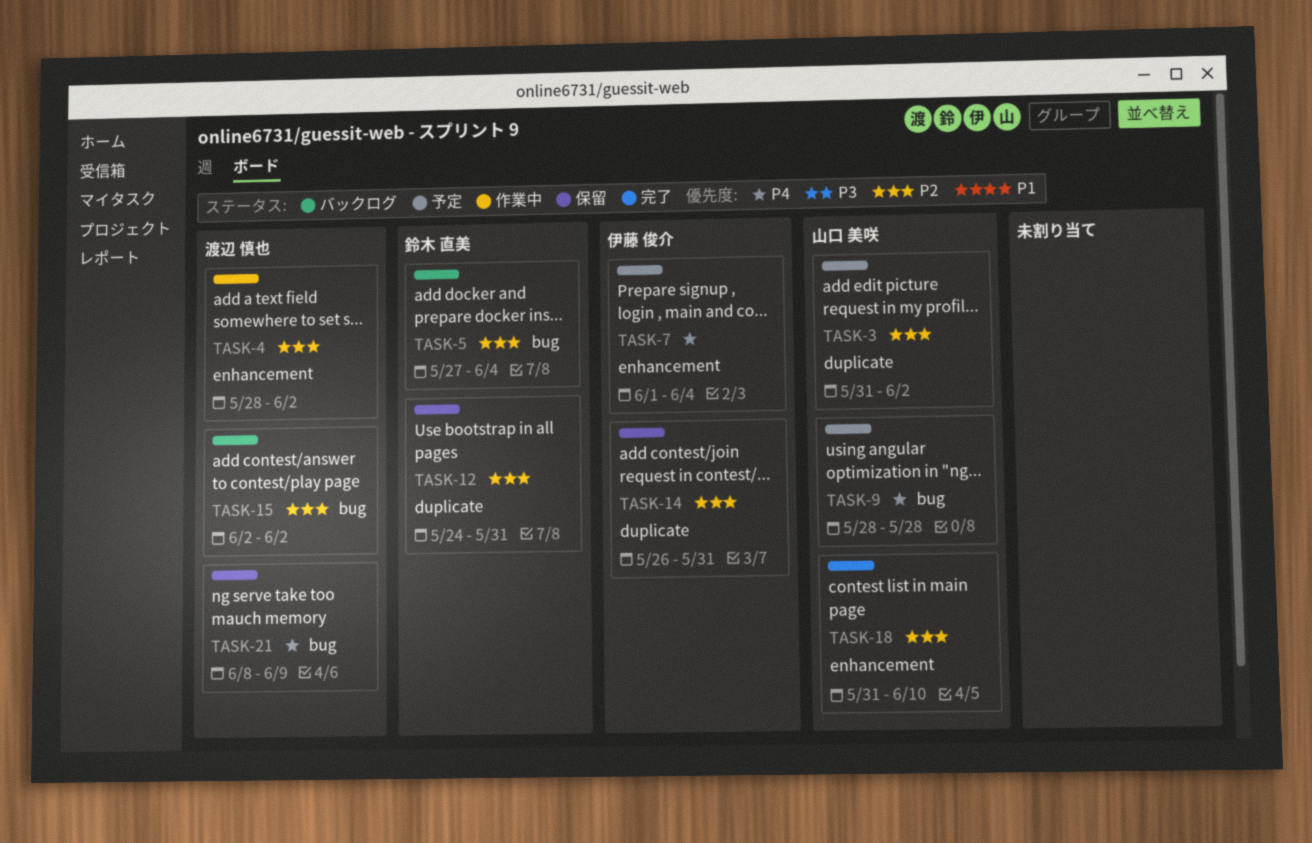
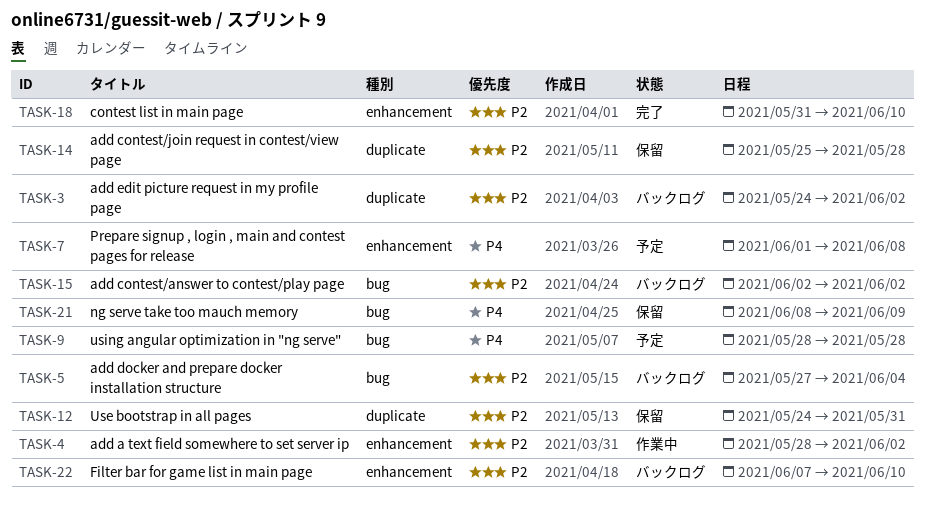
TASK-3, status: 予定 -> バックログ
TASK-3, start: May 31 -> May 24
TASK-7, due: Jun 4 -> Jun 8
TASK-14, start: May 26 -> May 25
TASK-14, due: May 31 -> May 28
TASK-22: none -> present

